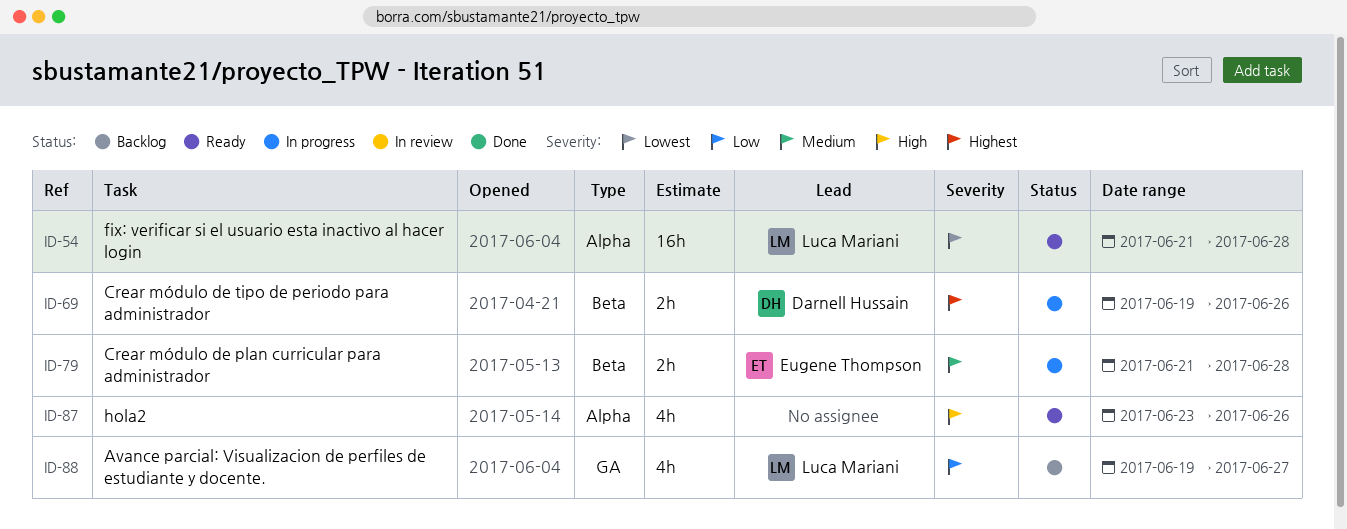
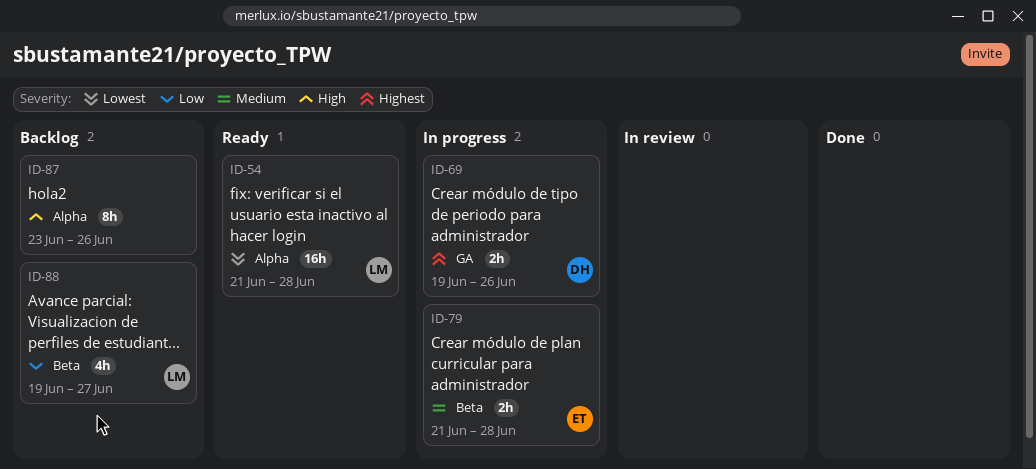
ID-69, label: Beta -> GA
ID-87, status: Ready -> Backlog
ID-87, estimate: 4h -> 8h
ID-88, label: GA -> Beta

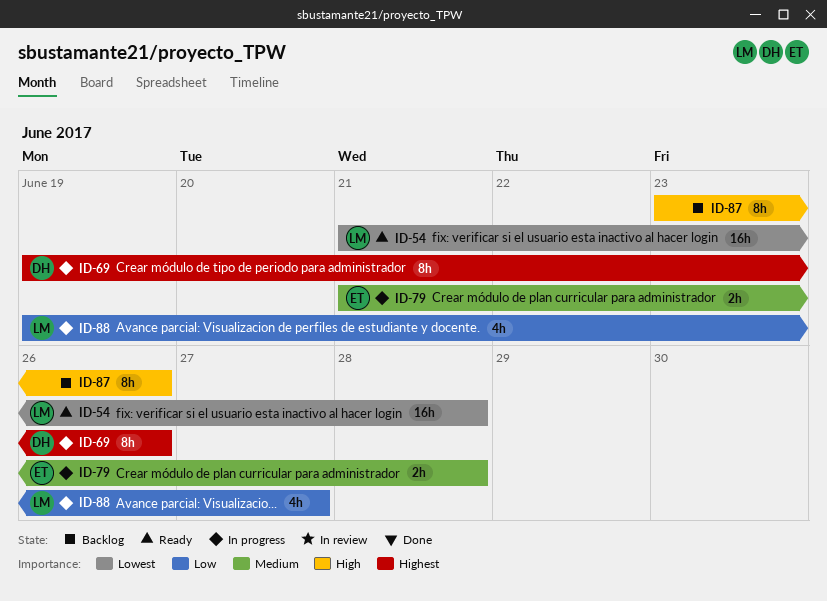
ID-69, estimate: 2h -> 8h
ID-88, status: Backlog -> In progress

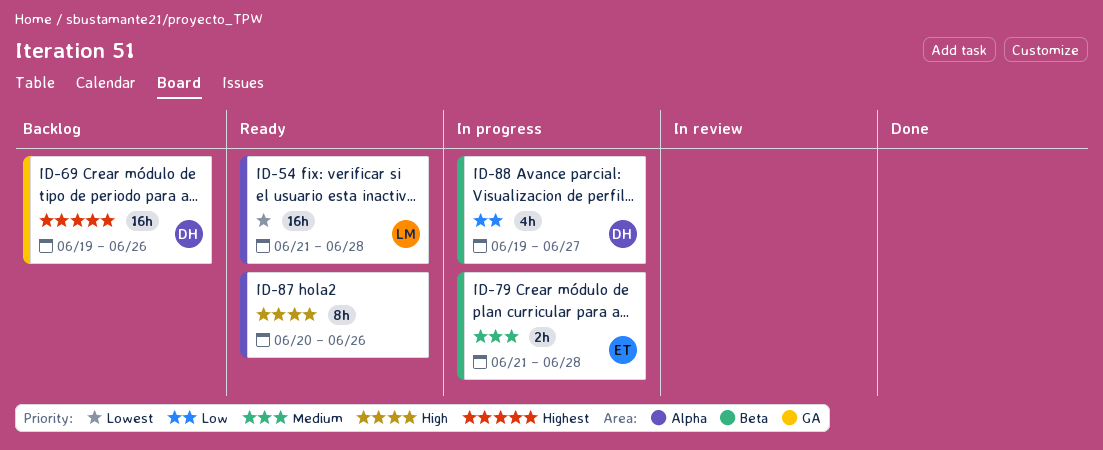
ID-69, status: In progress -> Backlog
ID-69, estimate: 8h -> 16h
ID-87, status: Backlog -> Ready
ID-87, start: Jun 23 -> Jun 20
ID-88, owner: LM -> DH

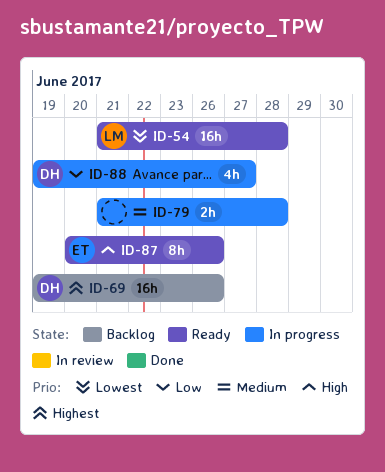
ID-79, owner: ET -> none
ID-87, owner: none -> ET

